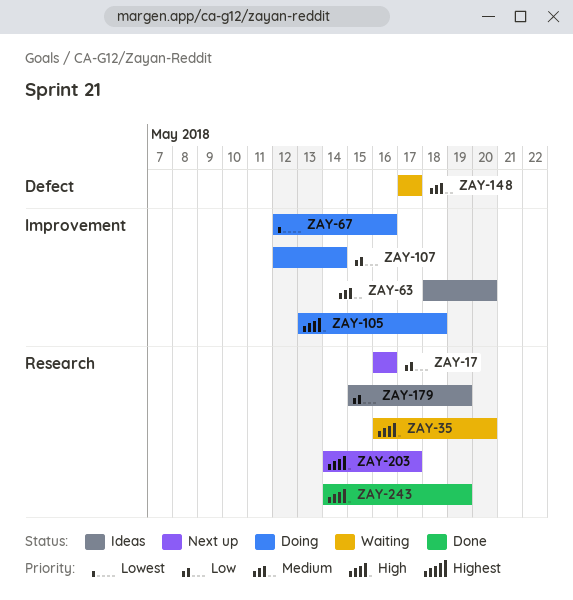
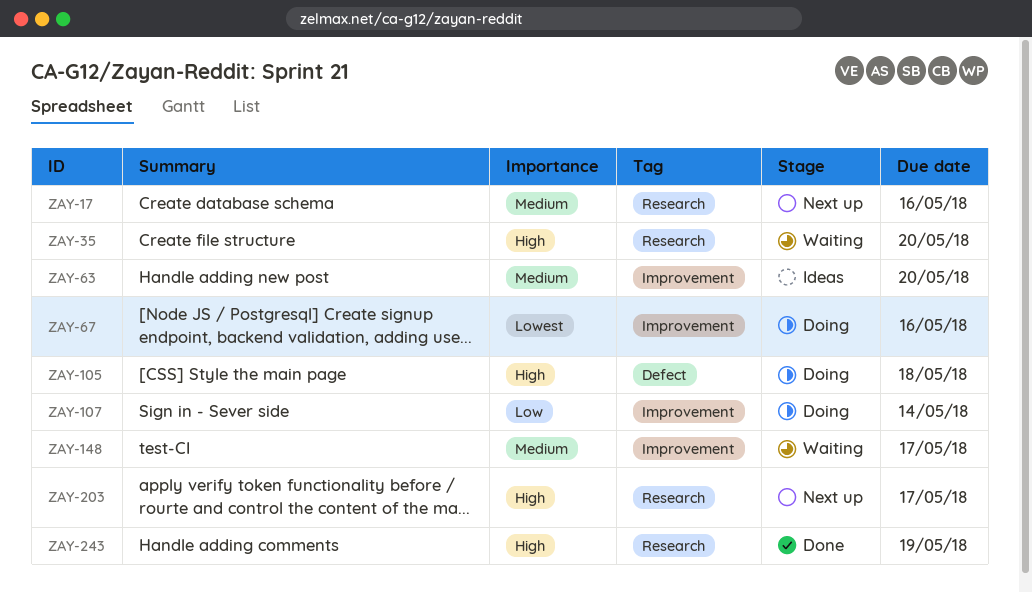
ZAY-17, priority: Low -> Medium
ZAY-105, label: Improvement -> Defect
ZAY-148, label: Defect -> Improvement
ZAY-179: present -> none

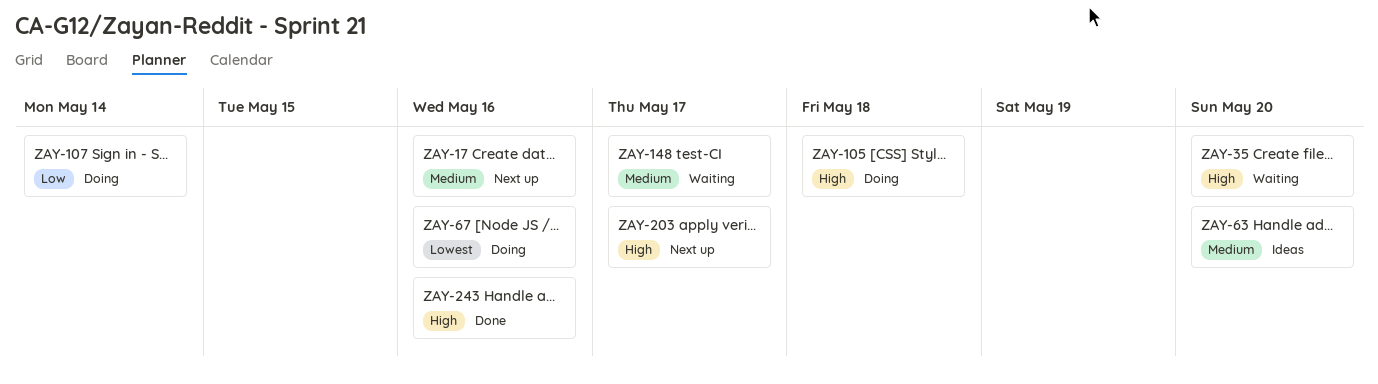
ZAY-243, due: May 19 -> May 16

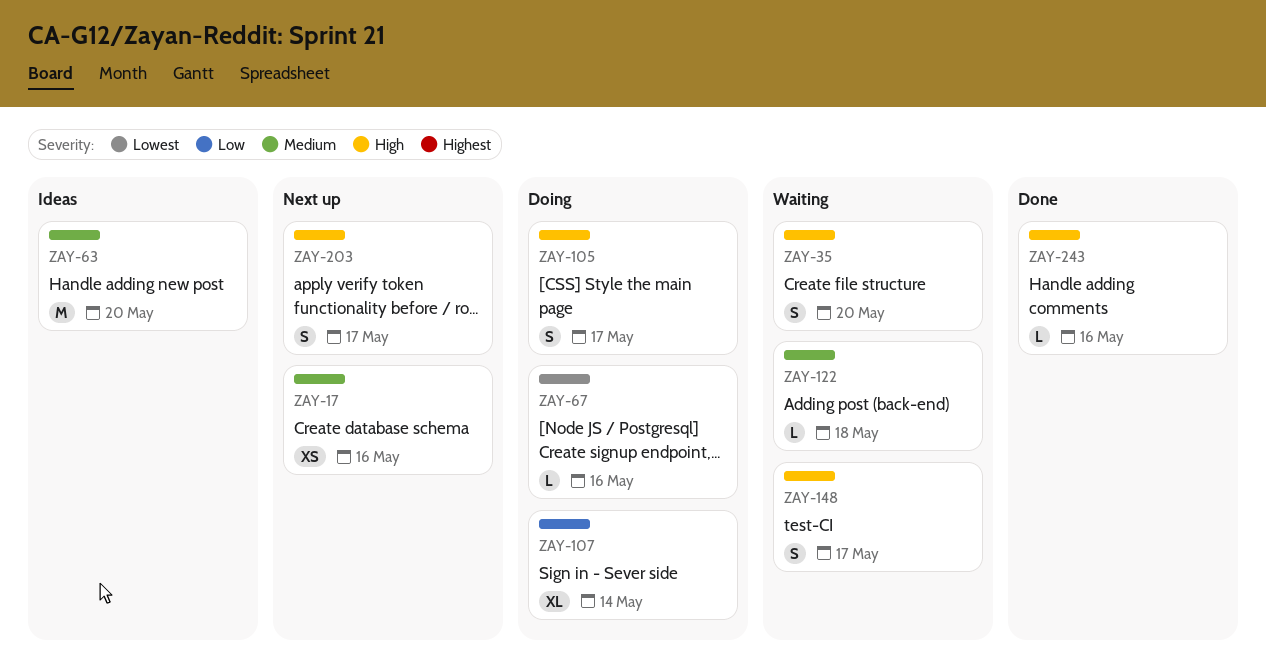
ZAY-105, due: May 18 -> May 17
ZAY-122: none -> present
ZAY-148, priority: Medium -> High

